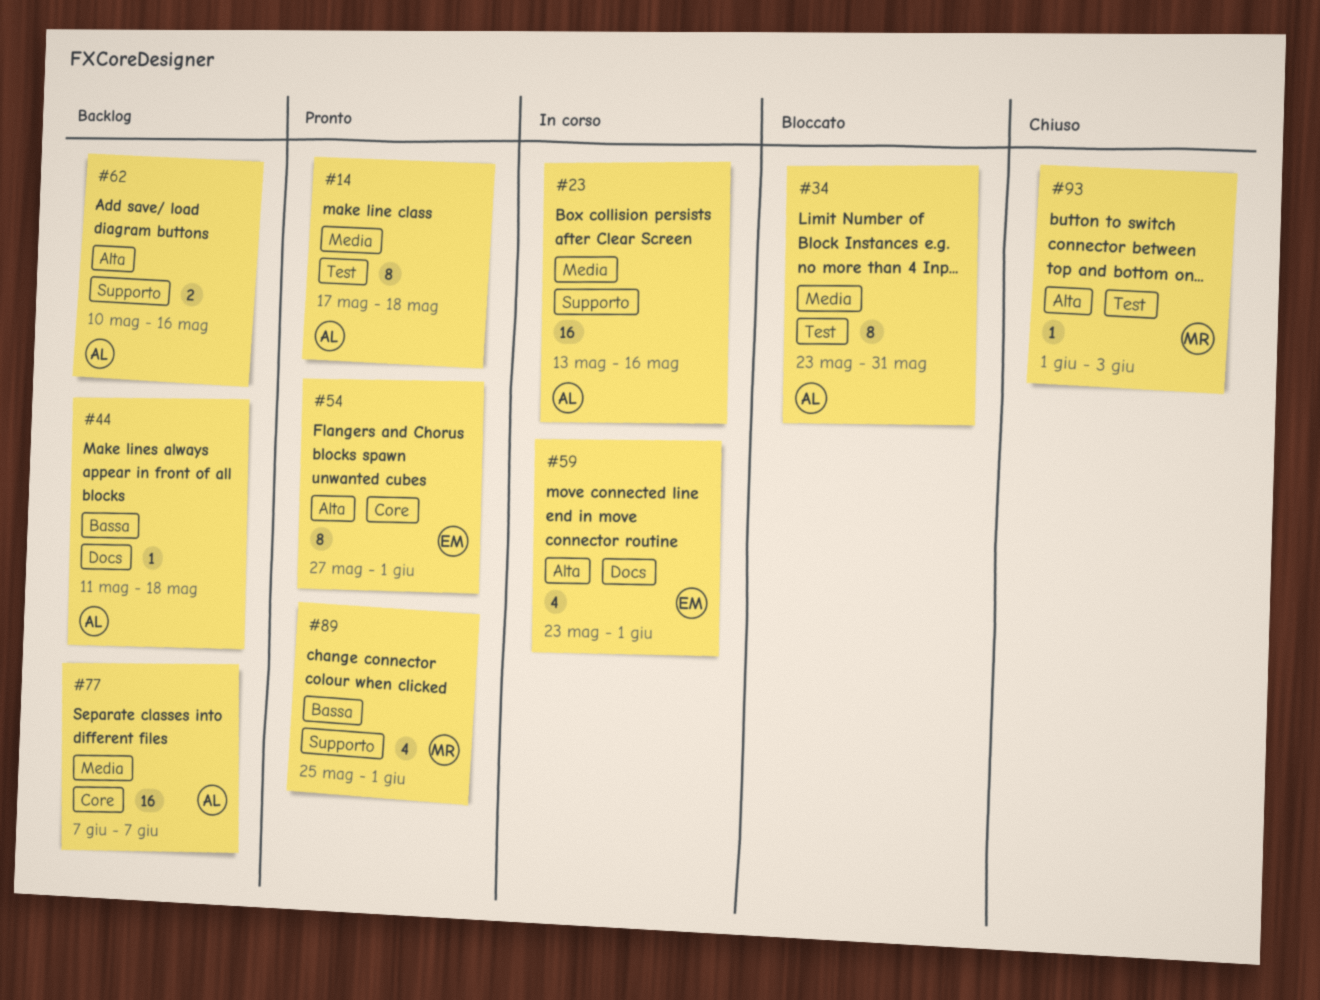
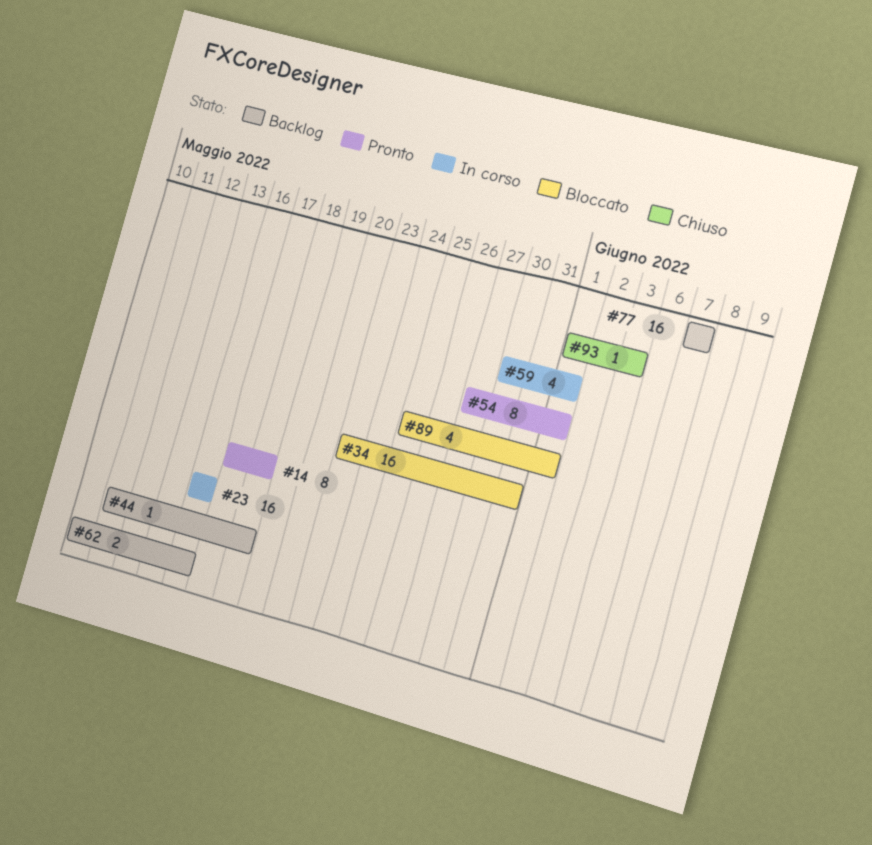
#23, start: May 13 -> May 16
#34, estimate: 8 -> 16
#59, start: May 23 -> May 30
#89, status: Pronto -> Bloccato

